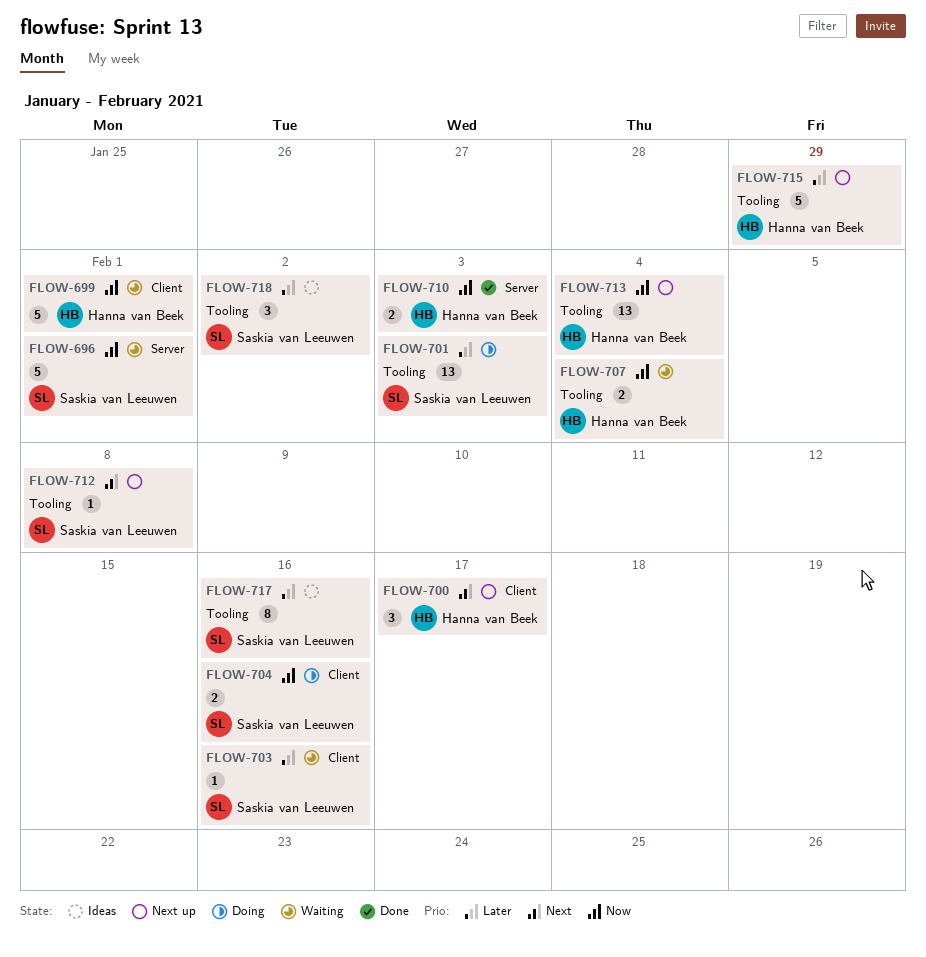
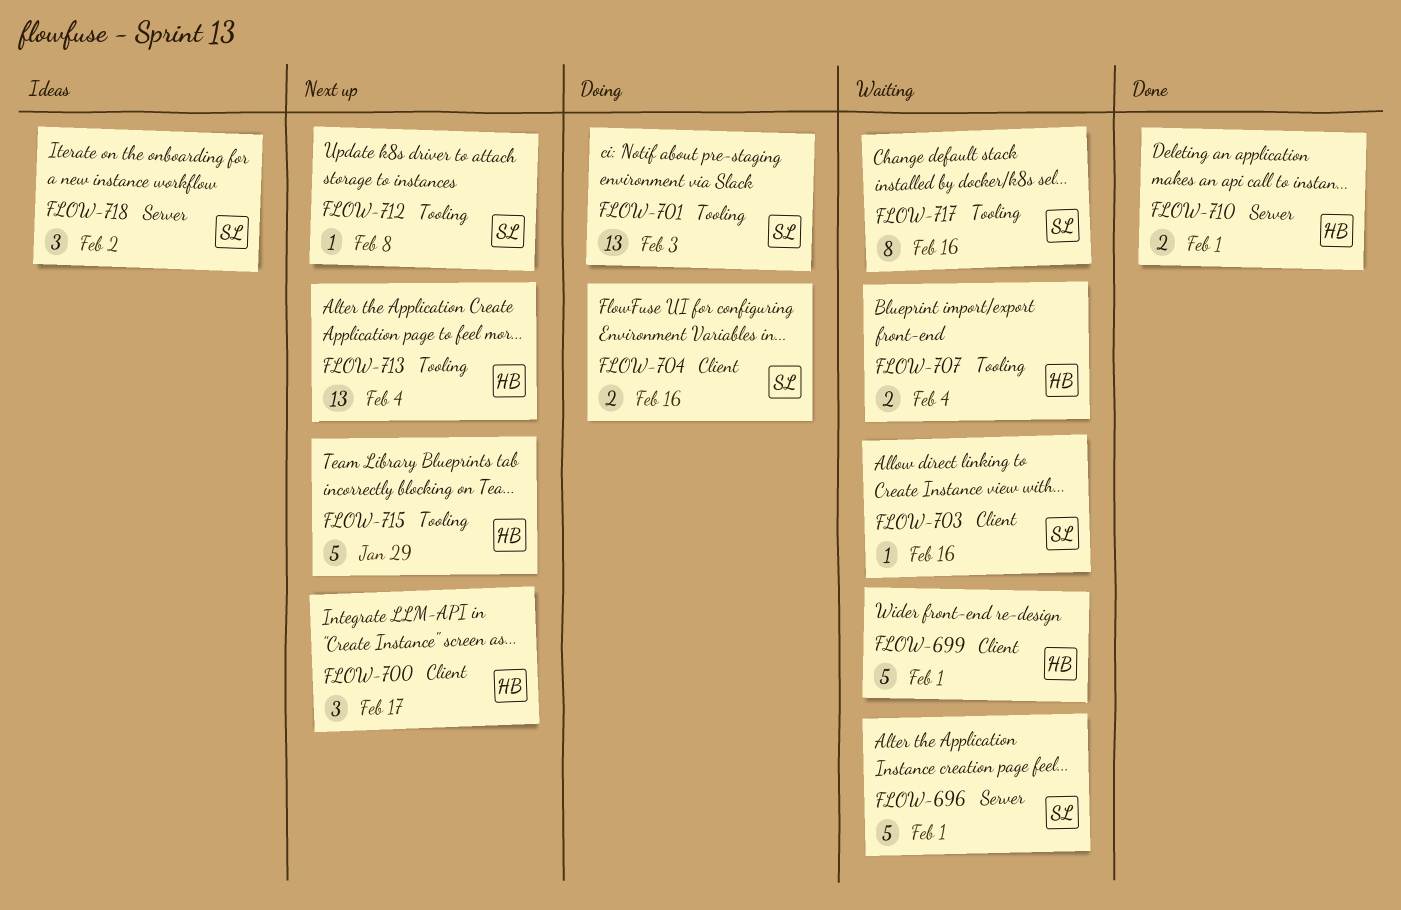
FLOW-710, due: Feb 3 -> Feb 1
FLOW-717, status: Ideas -> Waiting
FLOW-718, label: Tooling -> Server

